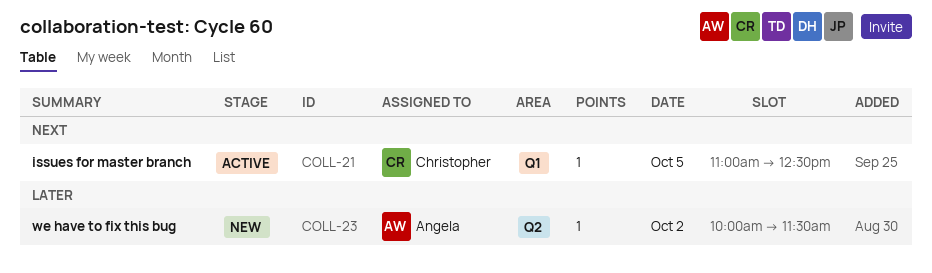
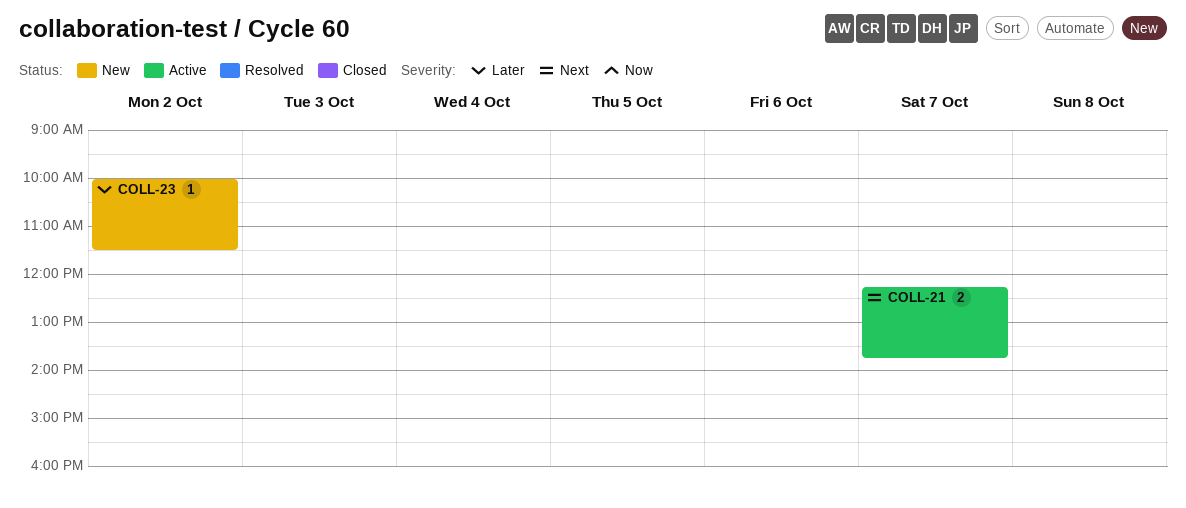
COLL-21, estimate: 1 -> 2
COLL-21, day: Oct 5 -> Oct 7
COLL-21, begins: 11:00 -> 12:15
COLL-21, ends: 12:30 -> 13:45

